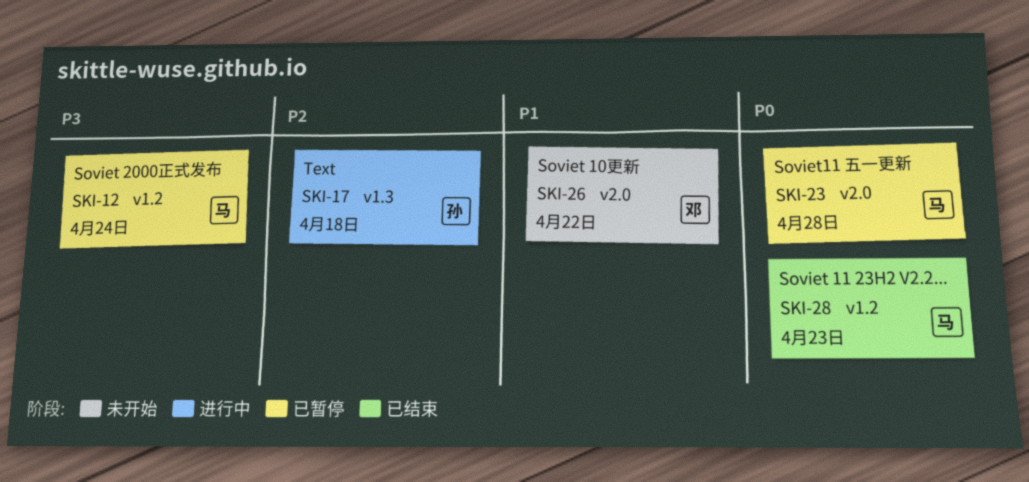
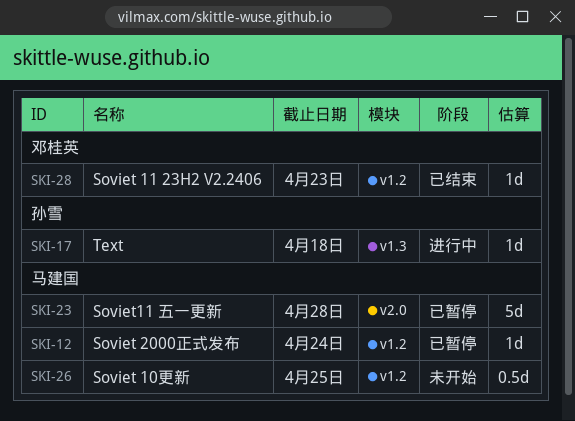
SKI-26, owner: 邓桂英 -> 马建国
SKI-26, label: v2.0 -> v1.2
SKI-26, due: Apr 22 -> Apr 25
SKI-28, owner: 马建国 -> 邓桂英

